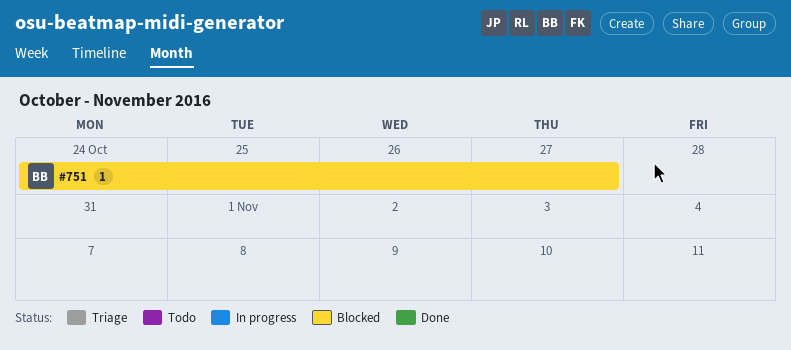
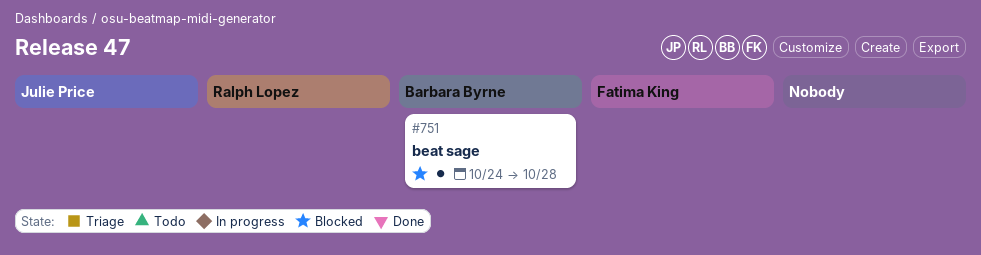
#751, due: Oct 27 -> Oct 28

